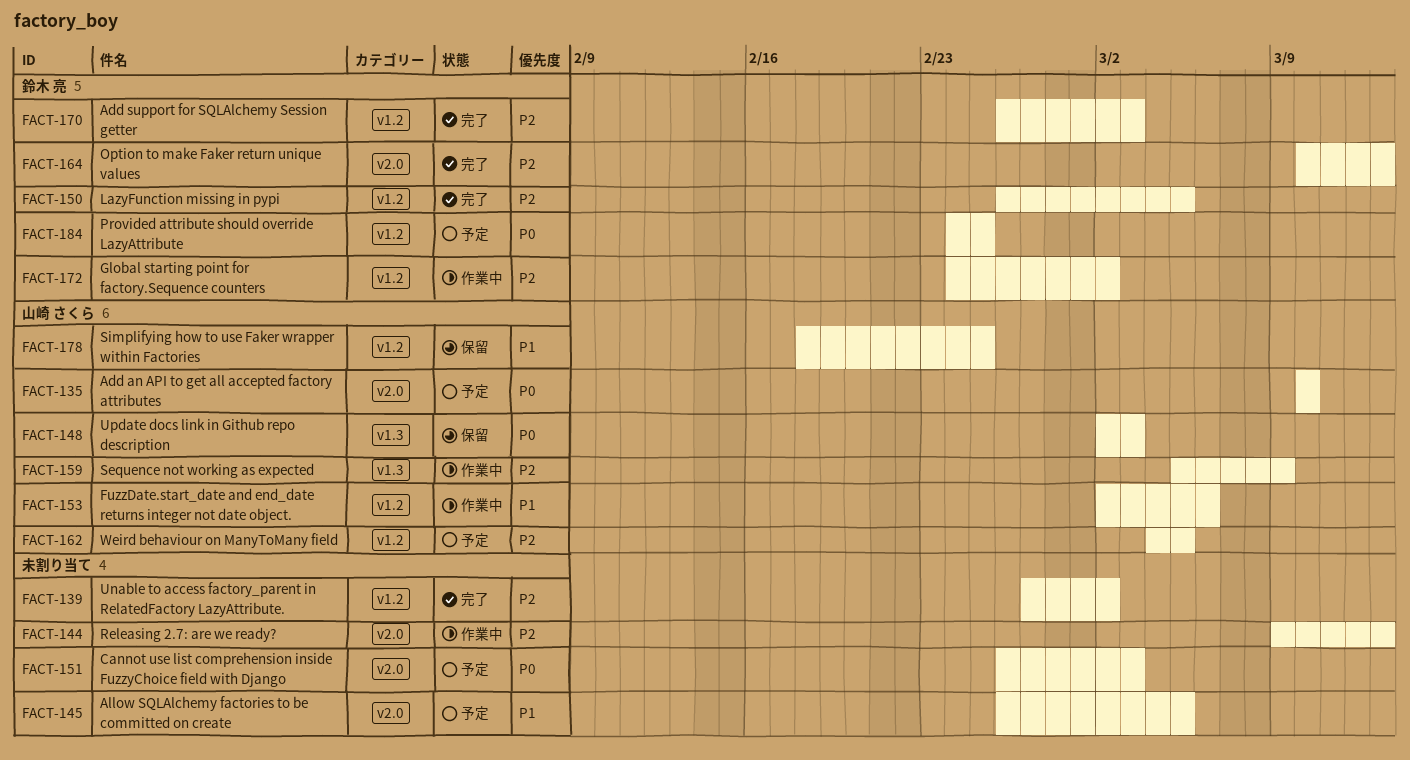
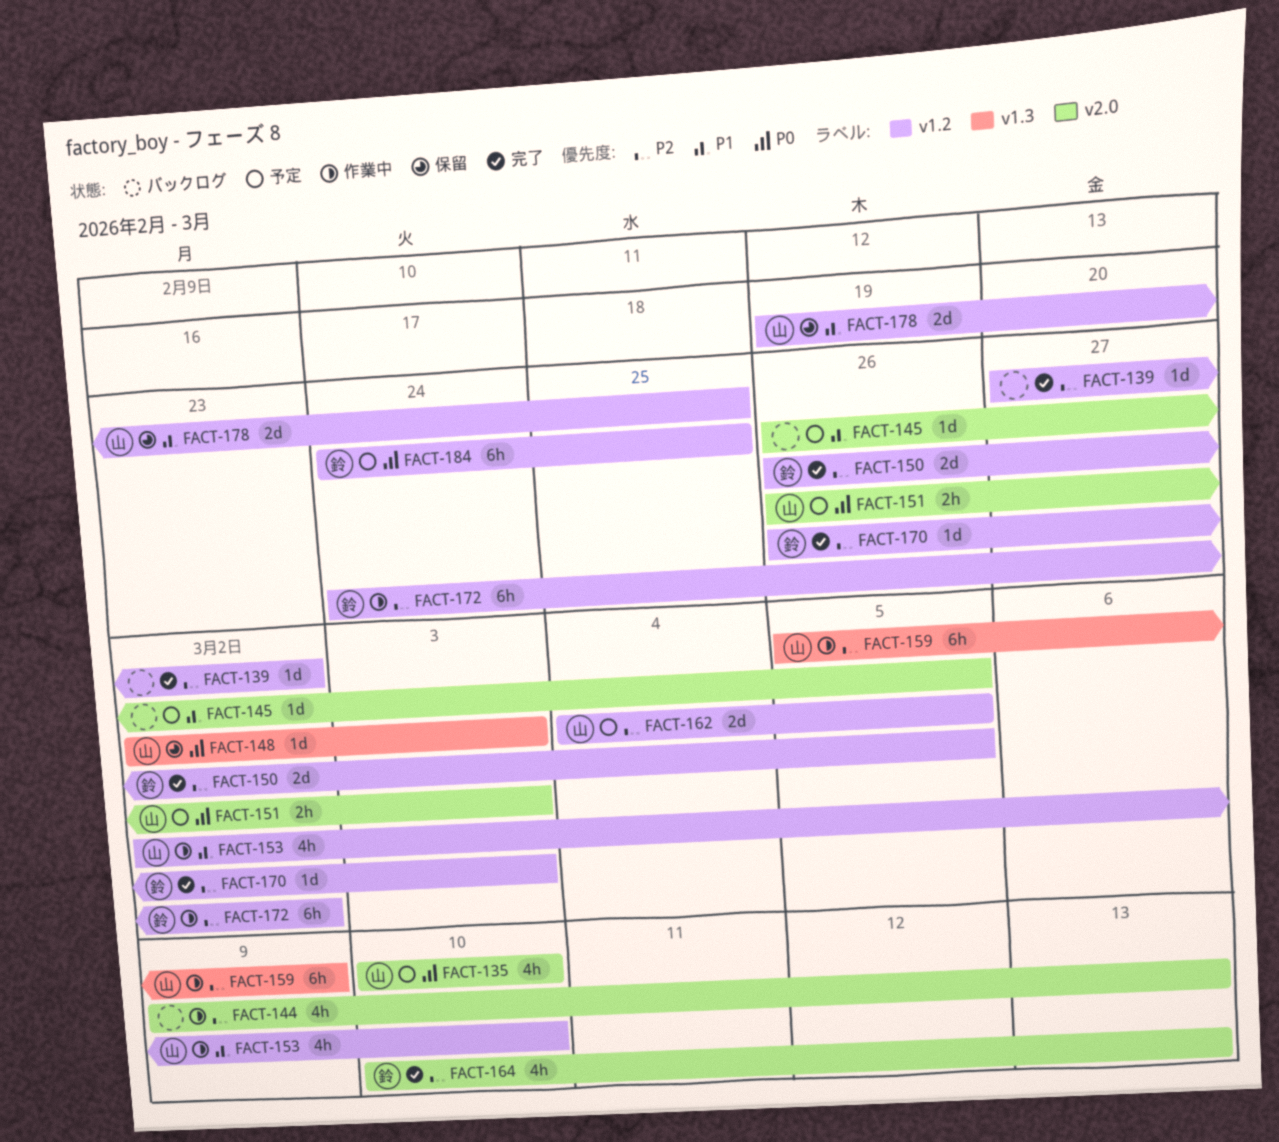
FACT-151, owner: none -> 山崎 さくら
FACT-153, due: Mar 6 -> Mar 10
FACT-178, start: Feb 18 -> Feb 19

